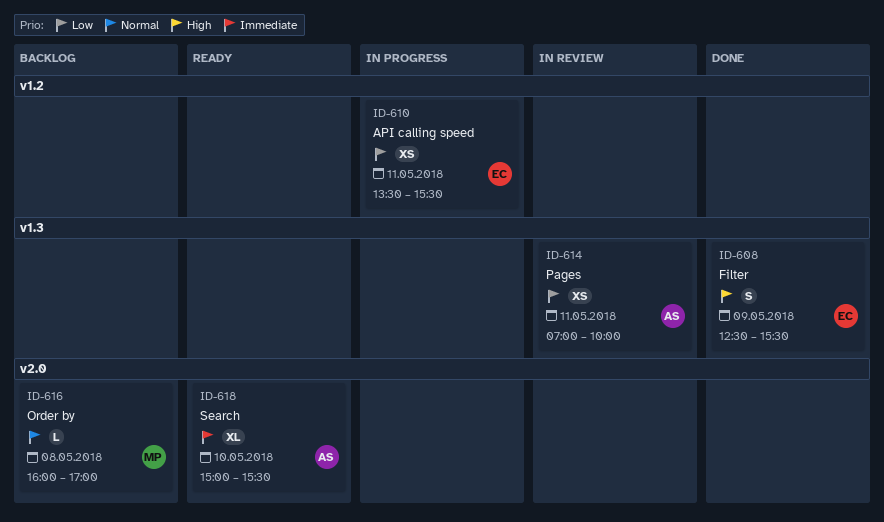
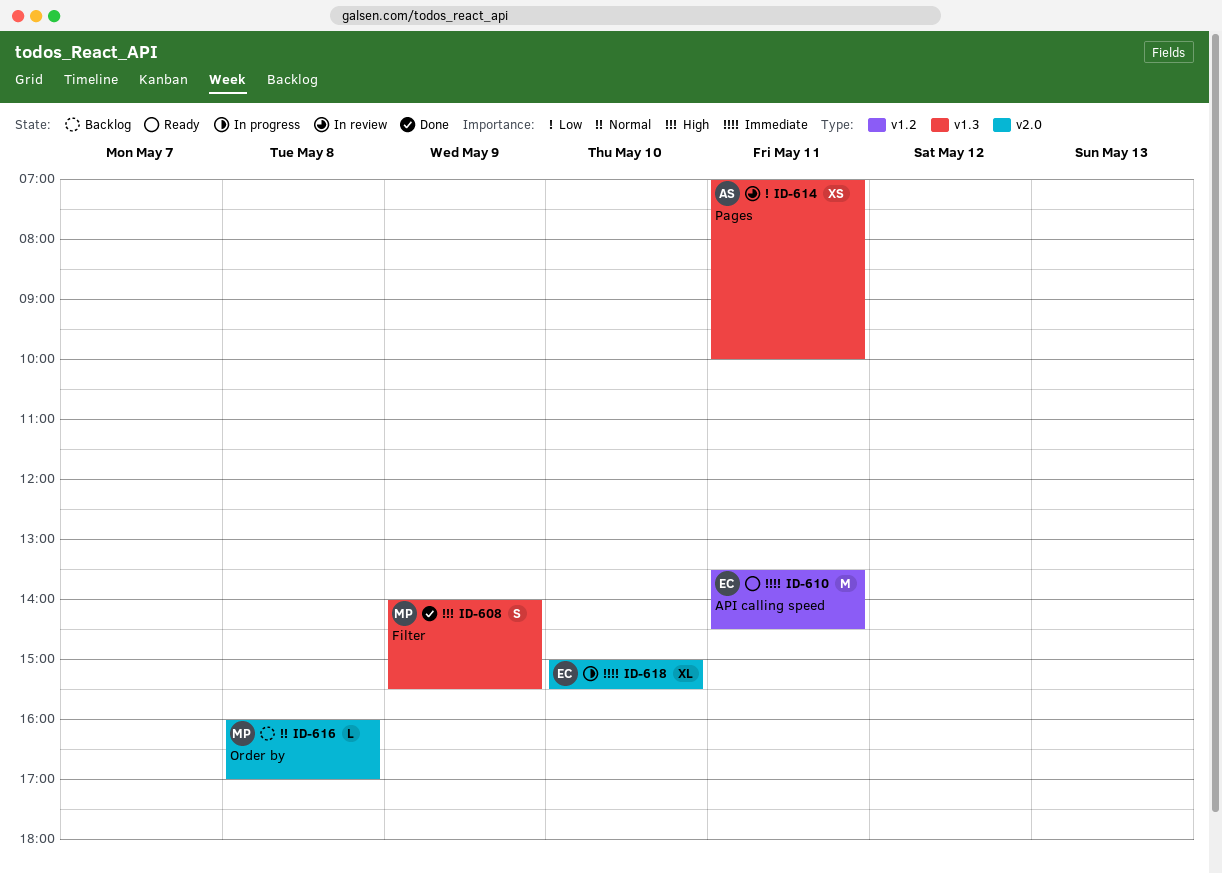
ID-608, owner: EC -> MP
ID-608, begins: 12:30 -> 14:00
ID-610, status: In progress -> Ready
ID-610, priority: Low -> Immediate
ID-610, estimate: XS -> M
ID-610, ends: 15:30 -> 14:30
ID-618, status: Ready -> In progress
ID-618, owner: AS -> EC

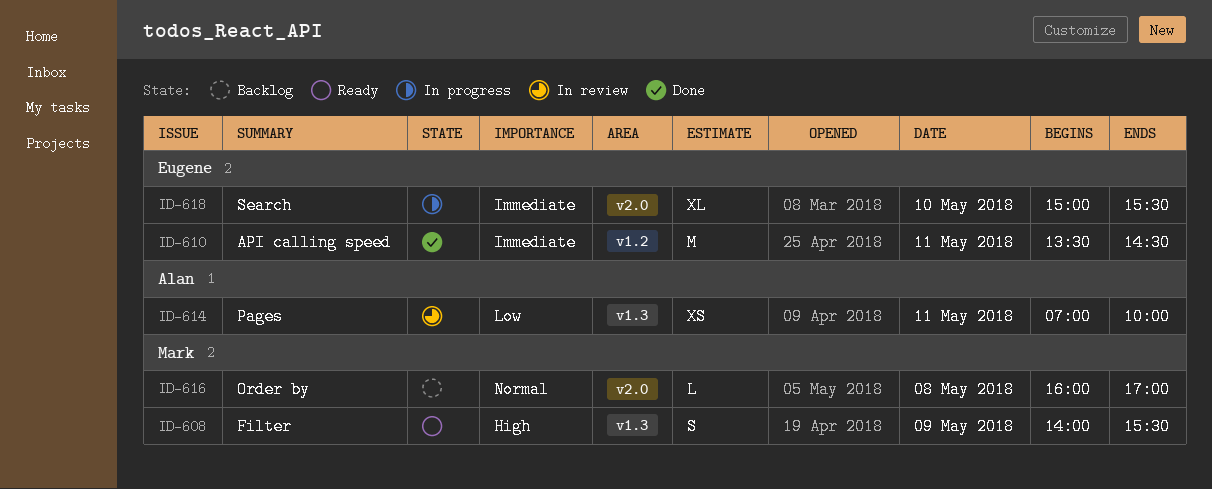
ID-608, status: Done -> Ready
ID-610, status: Ready -> Done

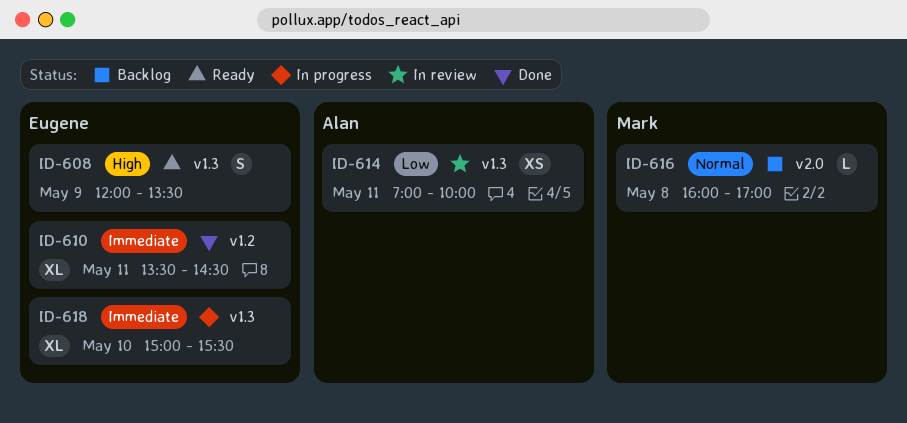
ID-608, owner: Mark -> Eugene
ID-608, begins: 14:00 -> 12:00
ID-608, ends: 15:30 -> 13:30
ID-610, estimate: M -> XL
ID-618, label: v2.0 -> v1.3

